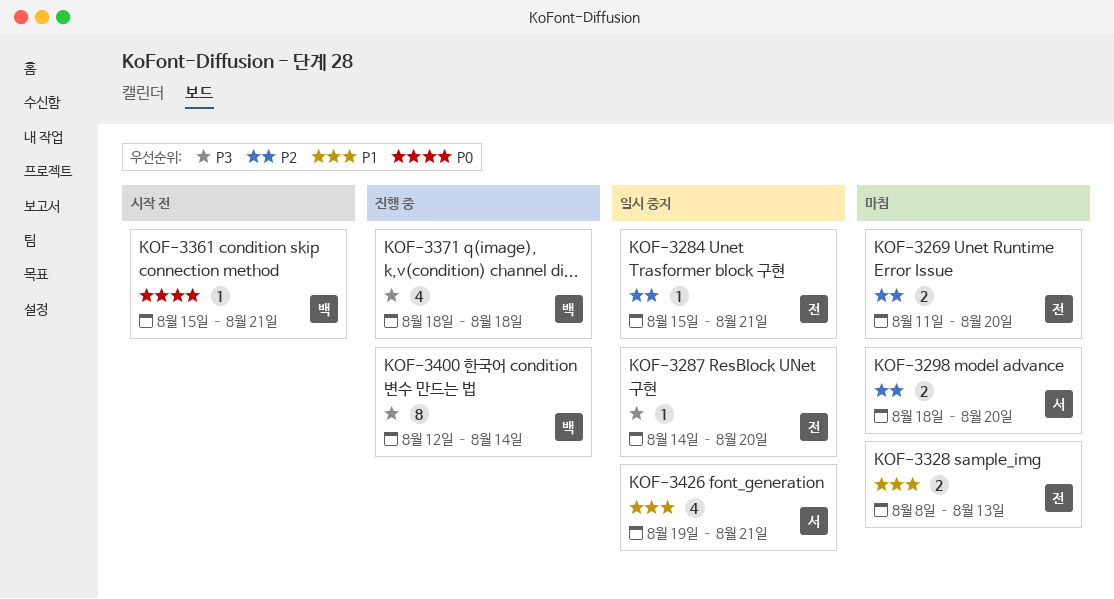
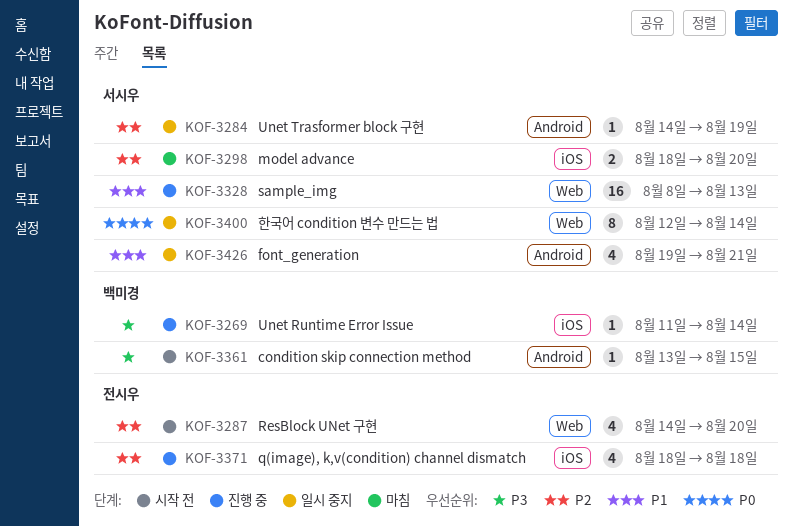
KOF-3269, status: 마침 -> 진행 중
KOF-3269, owner: 전시우 -> 백미경
KOF-3269, priority: P2 -> P3
KOF-3269, estimate: 2 -> 1
KOF-3269, due: Aug 20 -> Aug 14
KOF-3284, owner: 전시우 -> 서시우
KOF-3284, start: Aug 15 -> Aug 14
KOF-3284, due: Aug 21 -> Aug 19
KOF-3287, status: 일시 중지 -> 시작 전
KOF-3287, priority: P3 -> P2
KOF-3287, estimate: 1 -> 4
KOF-3328, status: 마침 -> 진행 중
KOF-3328, owner: 전시우 -> 서시우
KOF-3328, estimate: 2 -> 16
KOF-3361, priority: P0 -> P3
KOF-3361, start: Aug 15 -> Aug 13
KOF-3361, due: Aug 21 -> Aug 15
KOF-3371, owner: 백미경 -> 전시우
KOF-3371, priority: P3 -> P2
KOF-3400, status: 진행 중 -> 일시 중지
KOF-3400, owner: 백미경 -> 서시우
KOF-3400, priority: P3 -> P0

